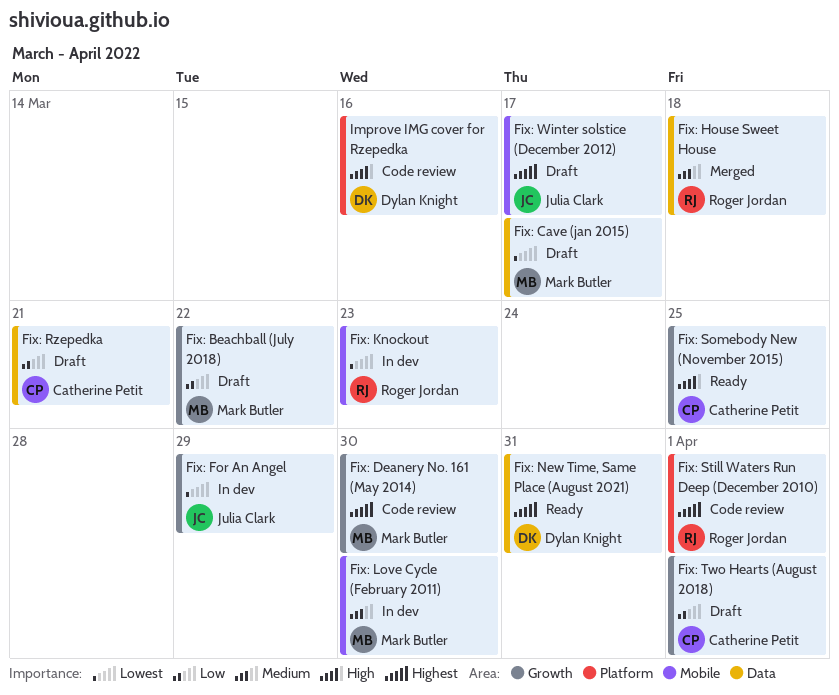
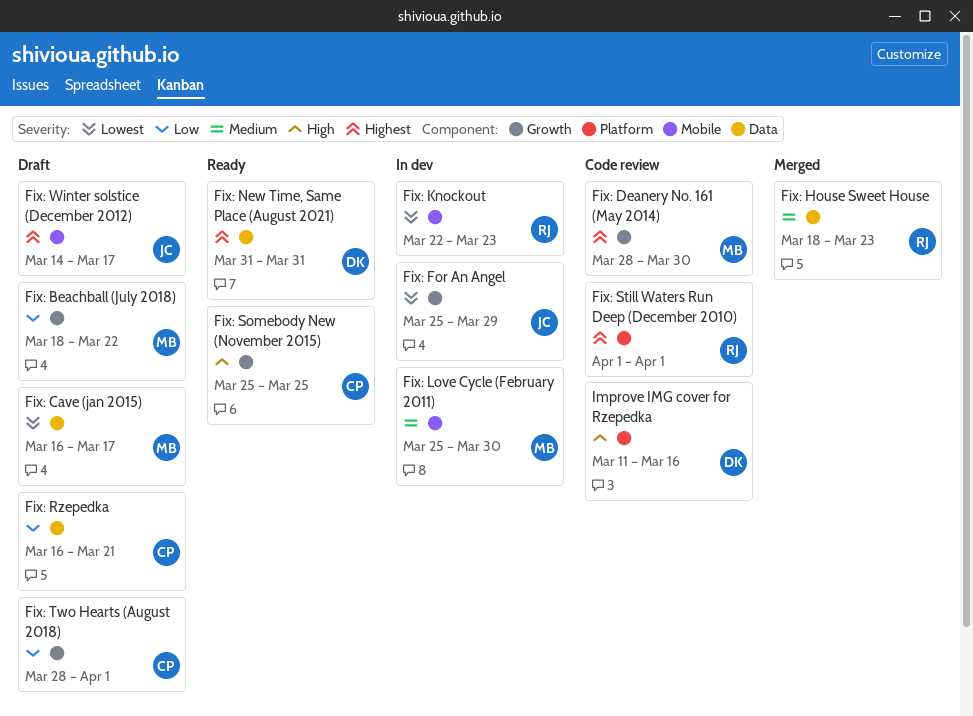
Fix: House Sweet House, due: Mar 18 -> Mar 23

